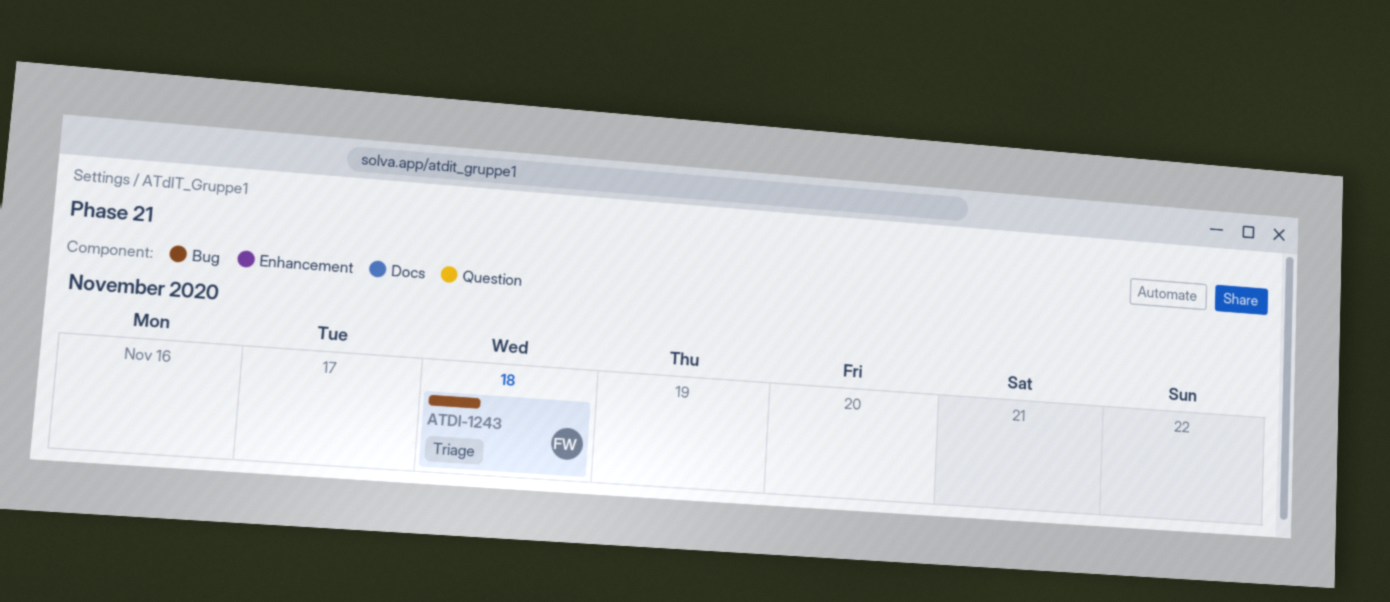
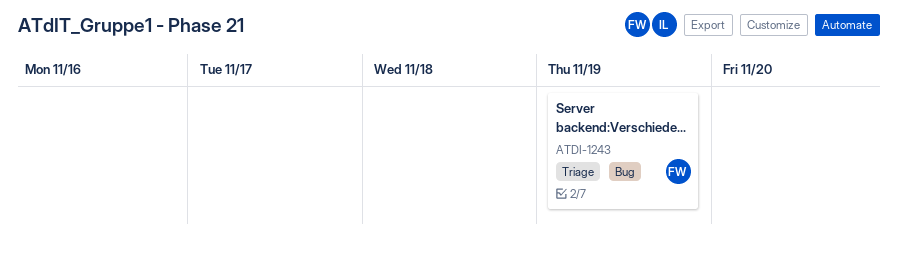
ATDI-1243, due: Nov 18 -> Nov 19

